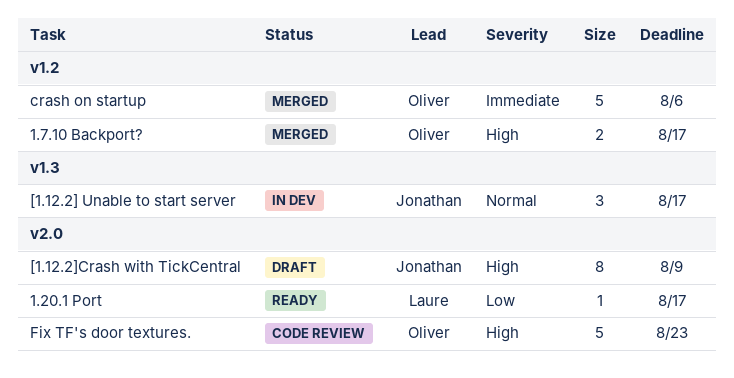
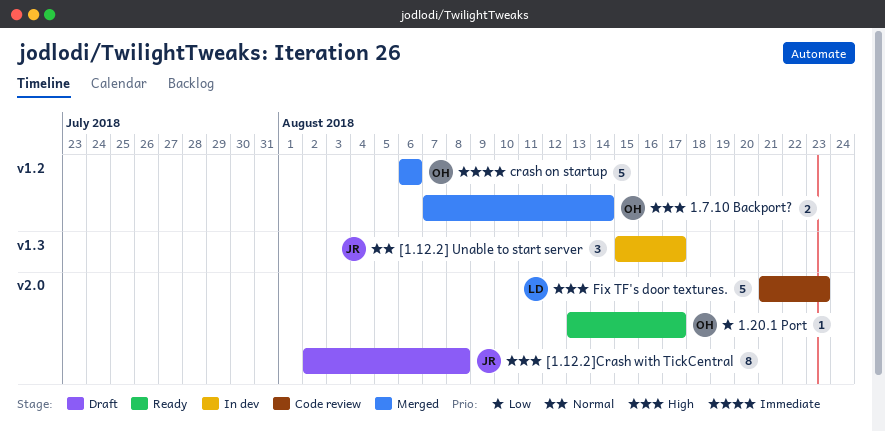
1.20.1 Port, owner: Laure -> Oliver
1.7.10 Backport?, due: Aug 17 -> Aug 14
[1.12.2]Crash with TickCentral, due: Aug 9 -> Aug 8
Fix TF's door textures., owner: Oliver -> Laure

